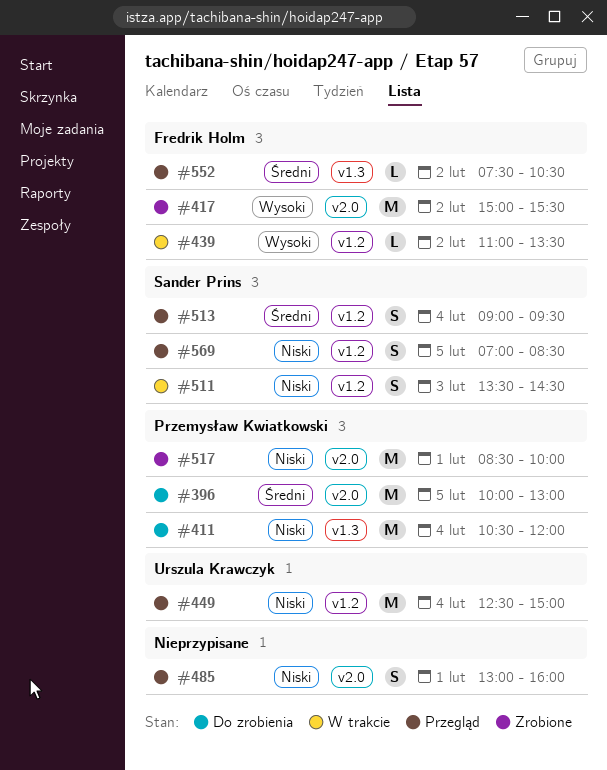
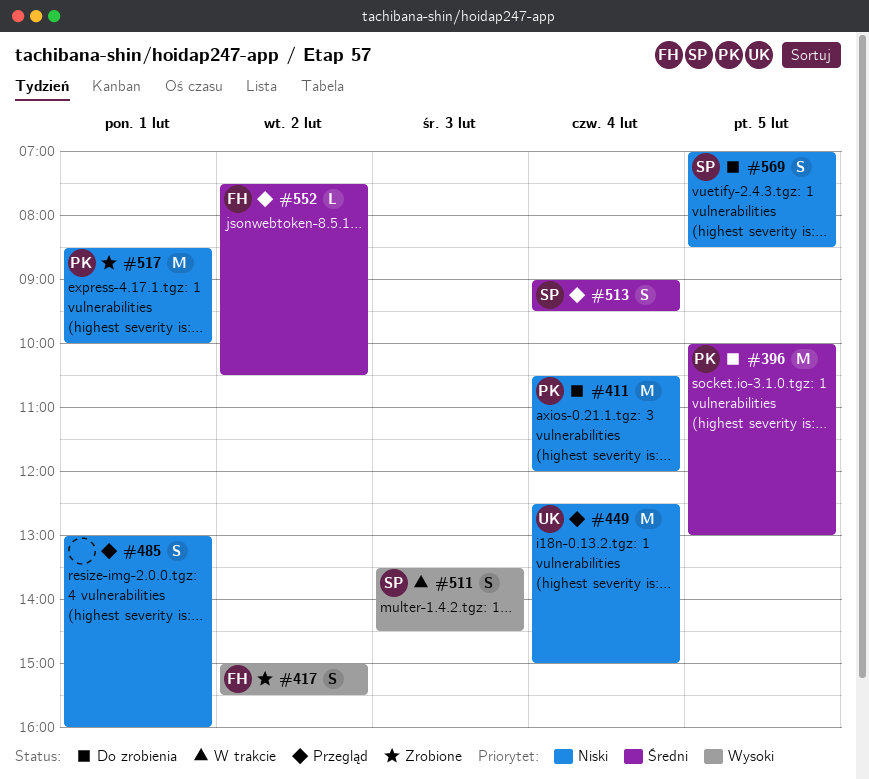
#417, estimate: M -> S
#439: present -> none
#511, priority: Niski -> Wysoki
#569, status: Przegląd -> Do zrobienia

